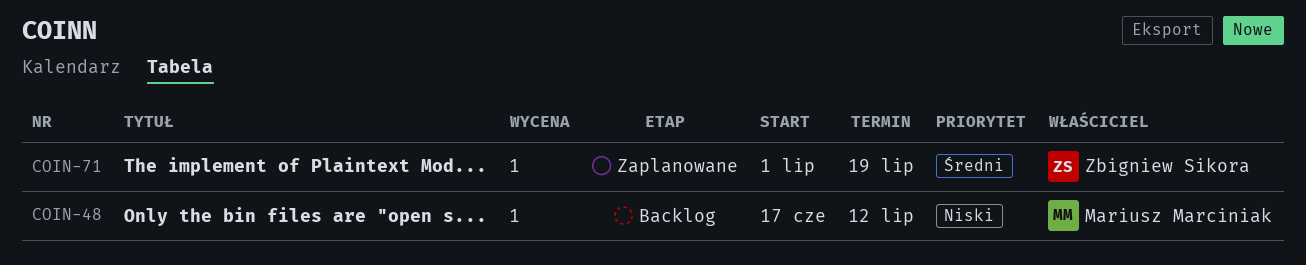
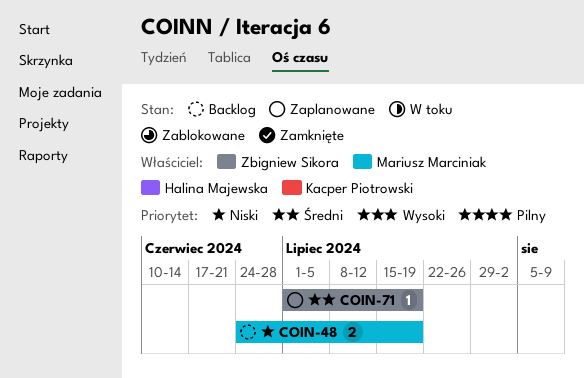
COIN-48, estimate: 1 -> 2
COIN-48, start: Jun 17 -> Jun 24
COIN-48, due: Jul 12 -> Jul 19

